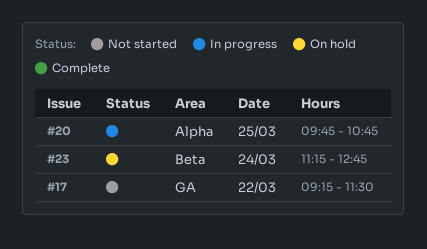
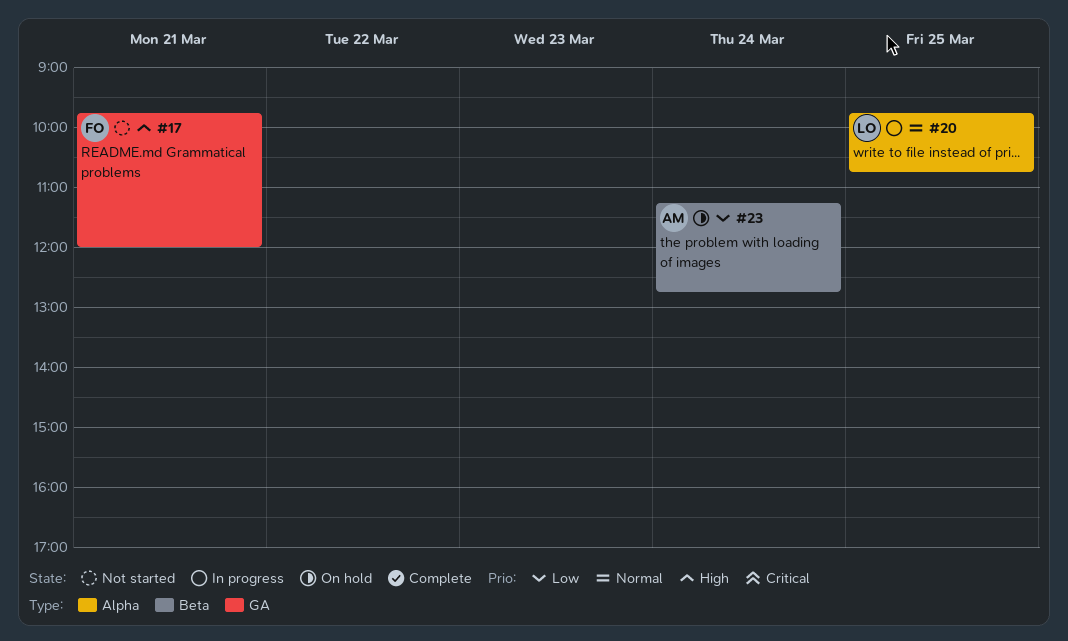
#17, day: Mar 22 -> Mar 21
#17, begins: 09:15 -> 09:45
#17, ends: 11:30 -> 12:00

